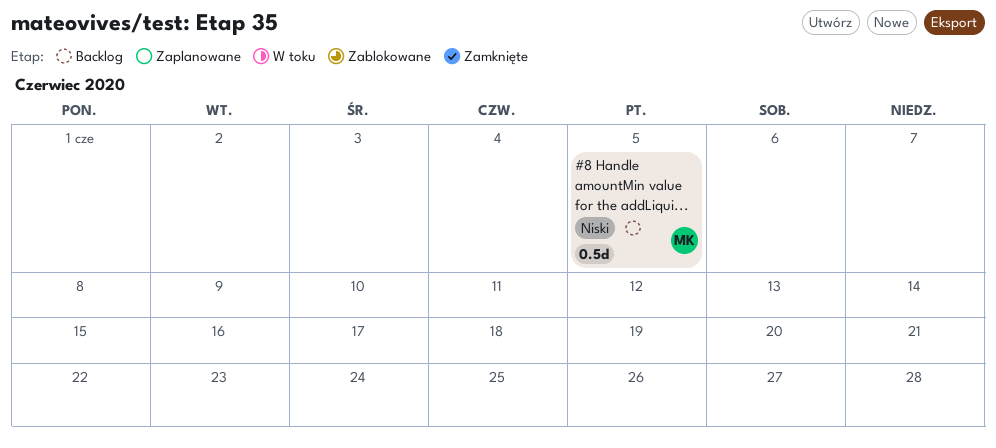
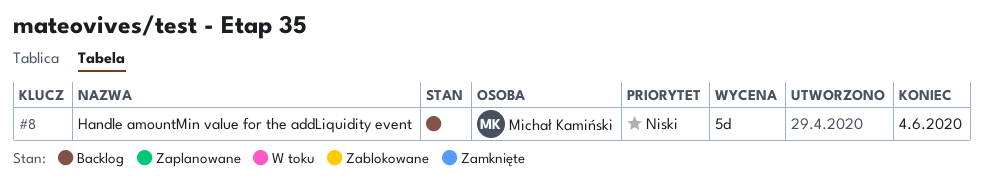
#8, estimate: 0.5d -> 5d
#8, due: Jun 5 -> Jun 4

